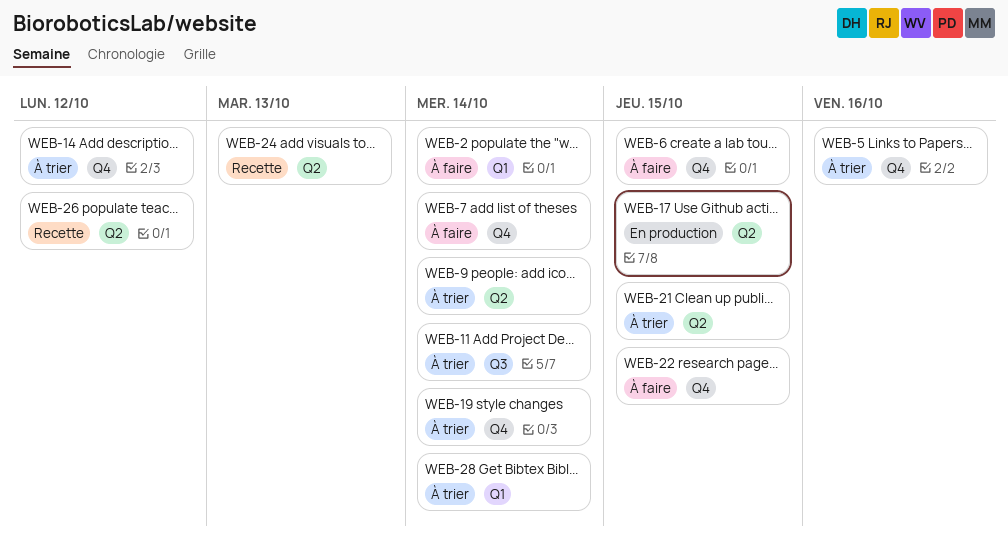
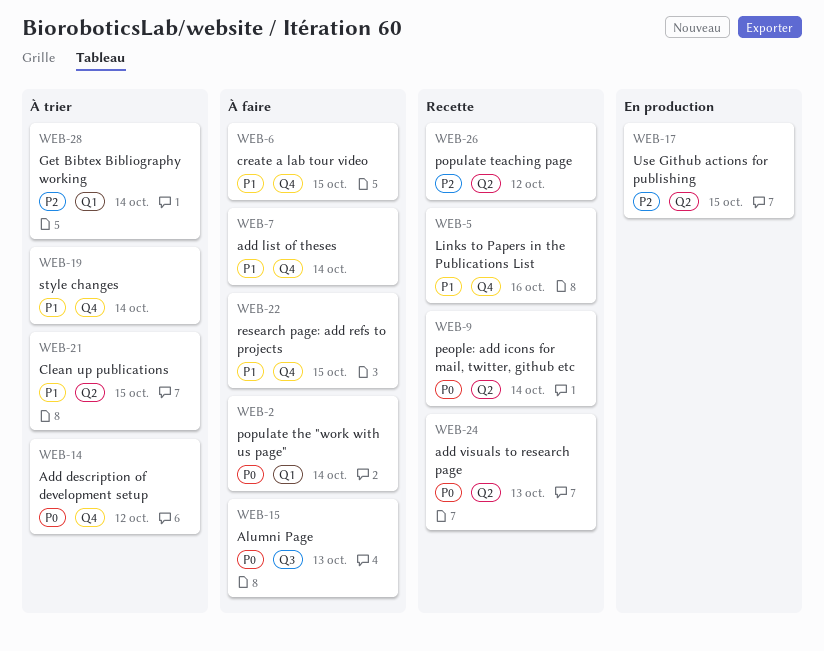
WEB-5, status: À trier -> Recette
WEB-9, status: À trier -> Recette
WEB-11: present -> none
WEB-15: none -> present

